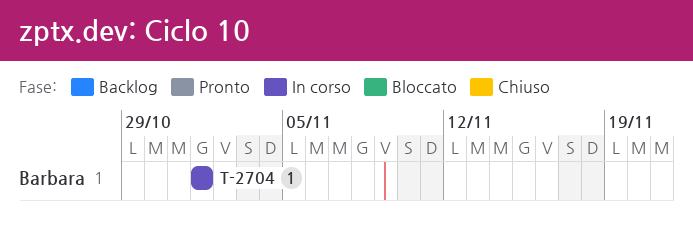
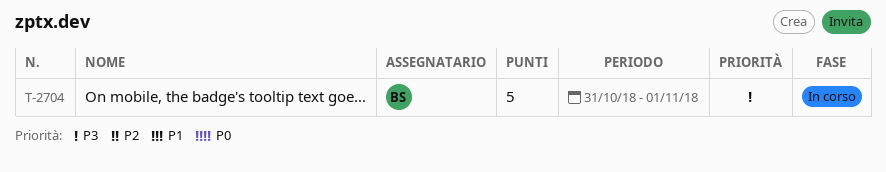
T-2704, estimate: 1 -> 5
T-2704, start: Nov 1 -> Oct 31

